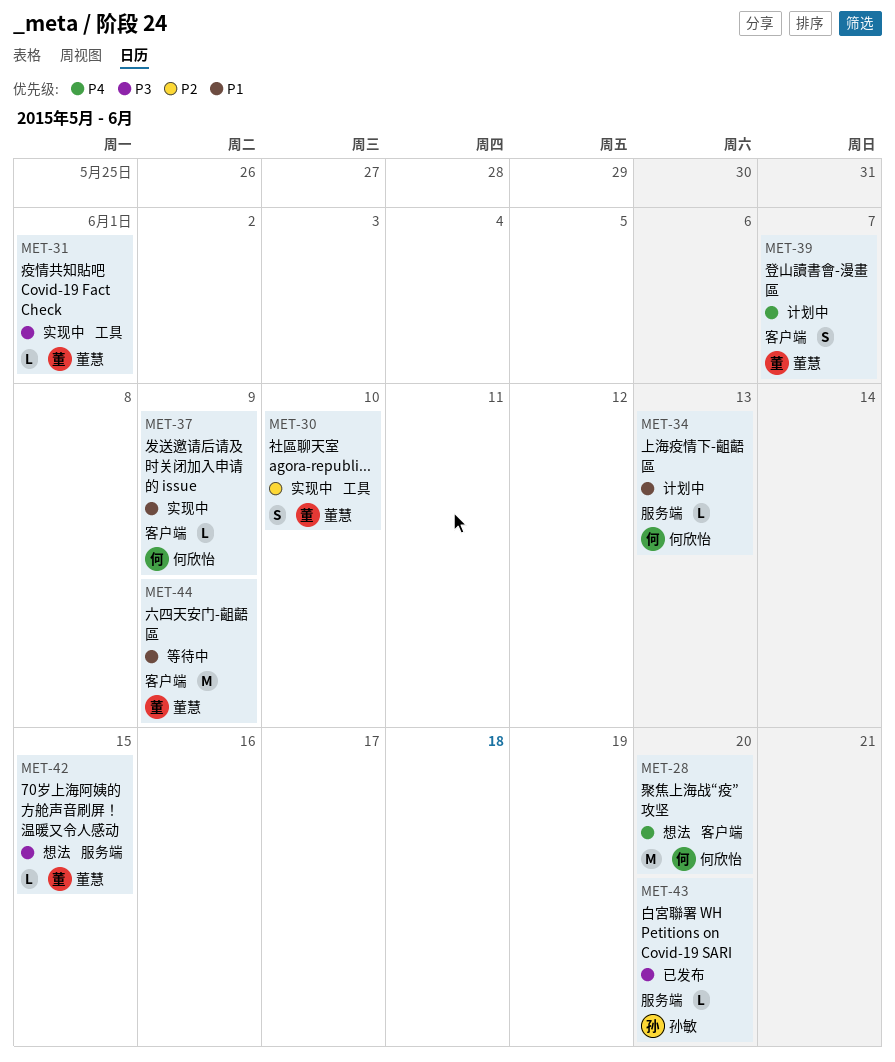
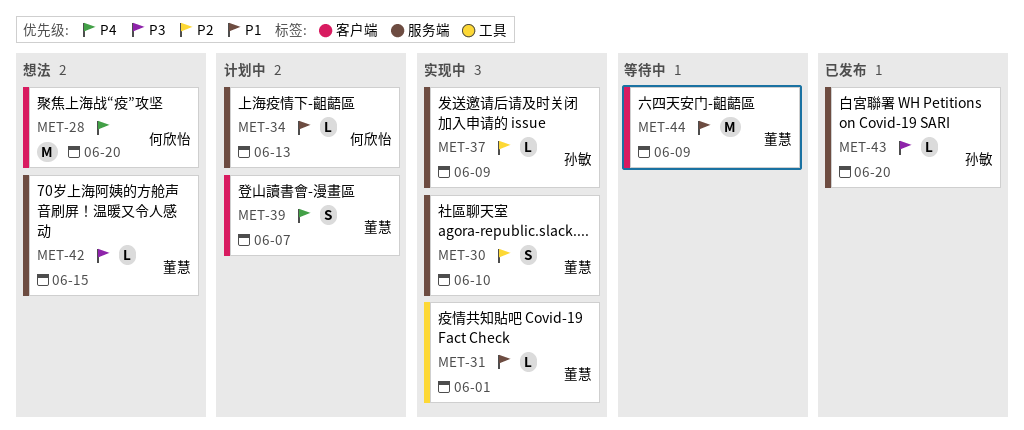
MET-30, label: 工具 -> 服务端
MET-31, priority: P3 -> P1
MET-37, owner: 何欣怡 -> 孙敏
MET-37, priority: P1 -> P2
MET-37, label: 客户端 -> 服务端

